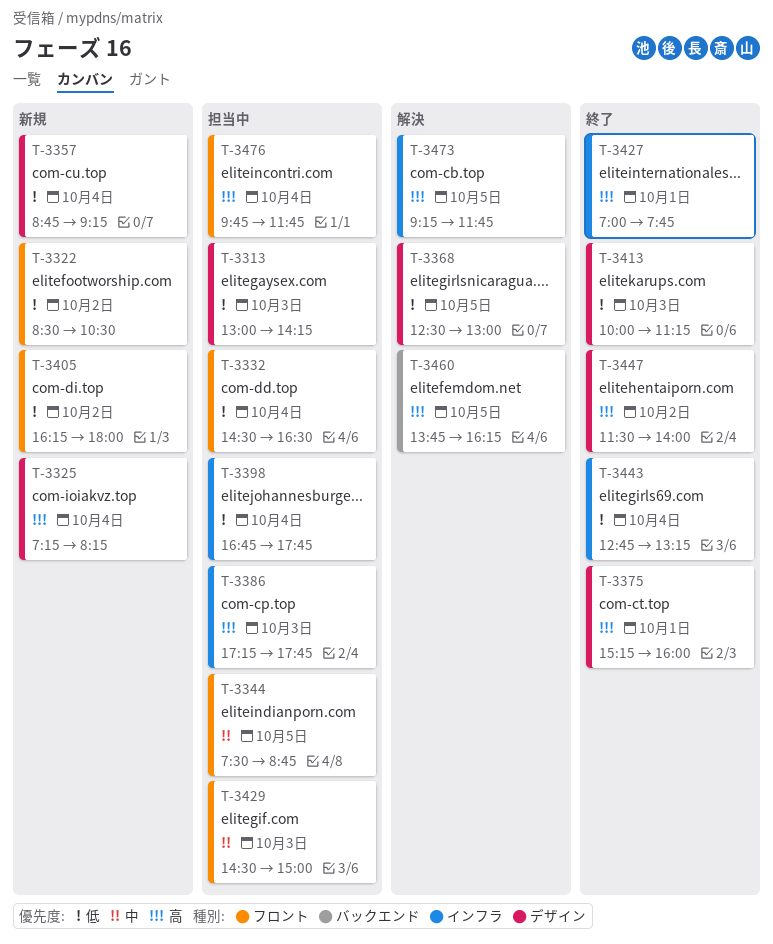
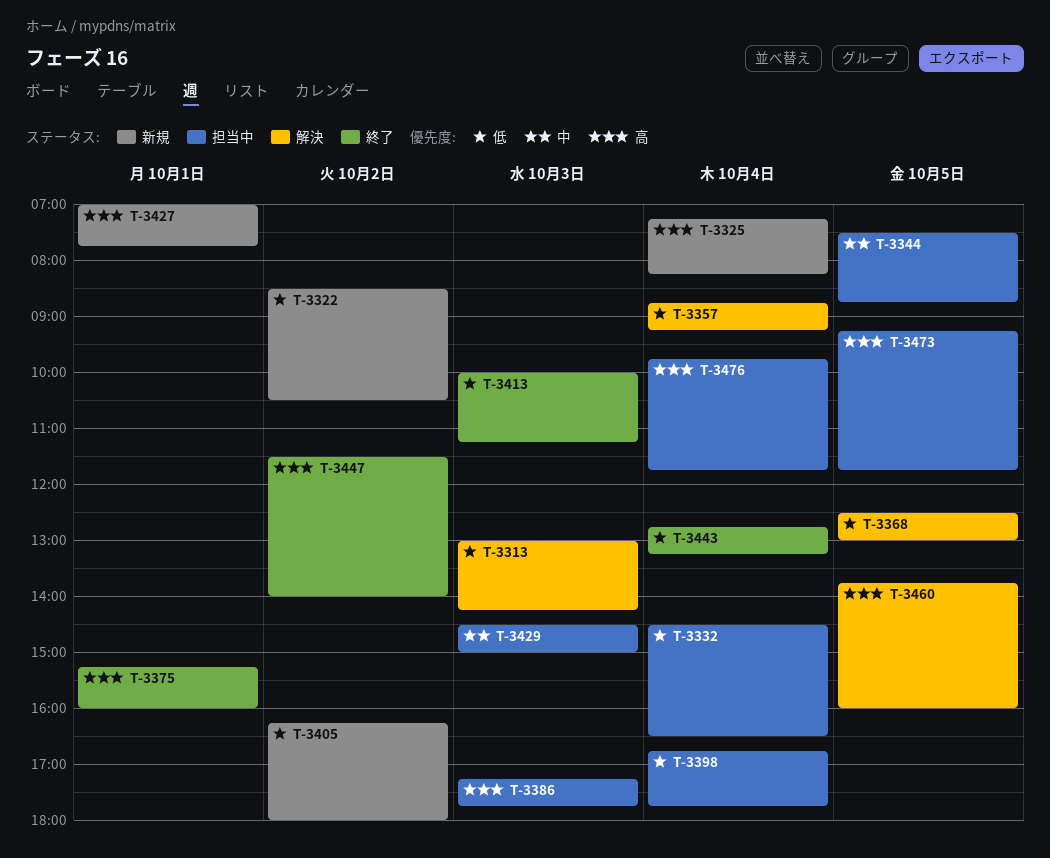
T-3313, status: 担当中 -> 解決
T-3357, status: 新規 -> 解決
T-3427, status: 終了 -> 新規
T-3460, ends: 16:15 -> 16:00
T-3473, status: 解決 -> 担当中

